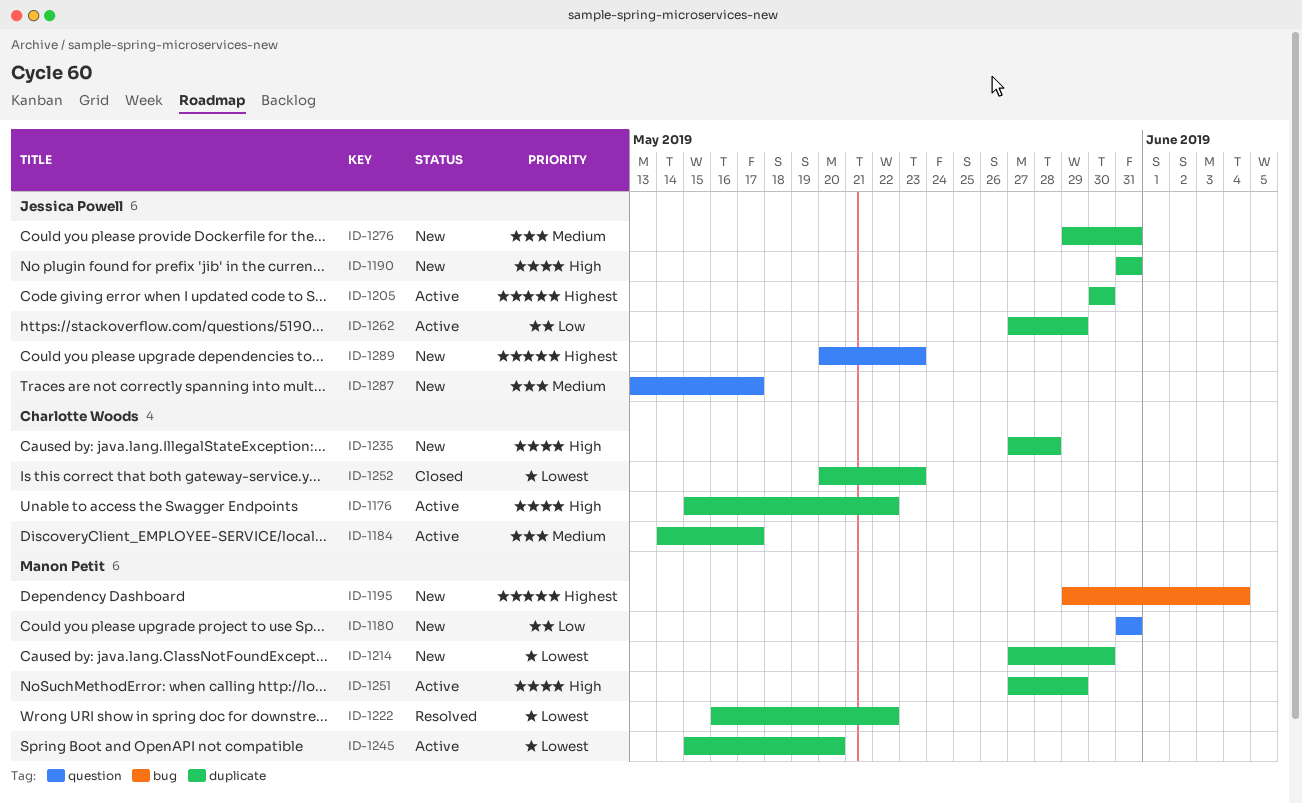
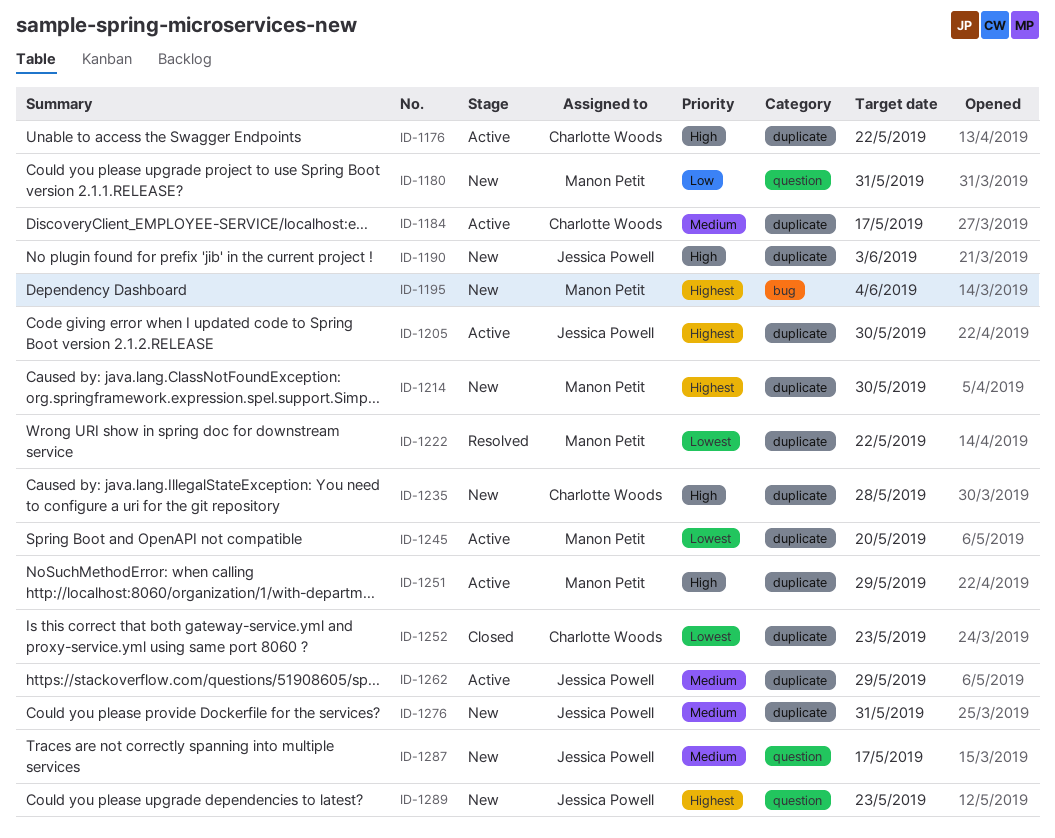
ID-1190, due: May 31 -> Jun 3
ID-1214, priority: Lowest -> Highest
ID-1262, priority: Low -> Medium

